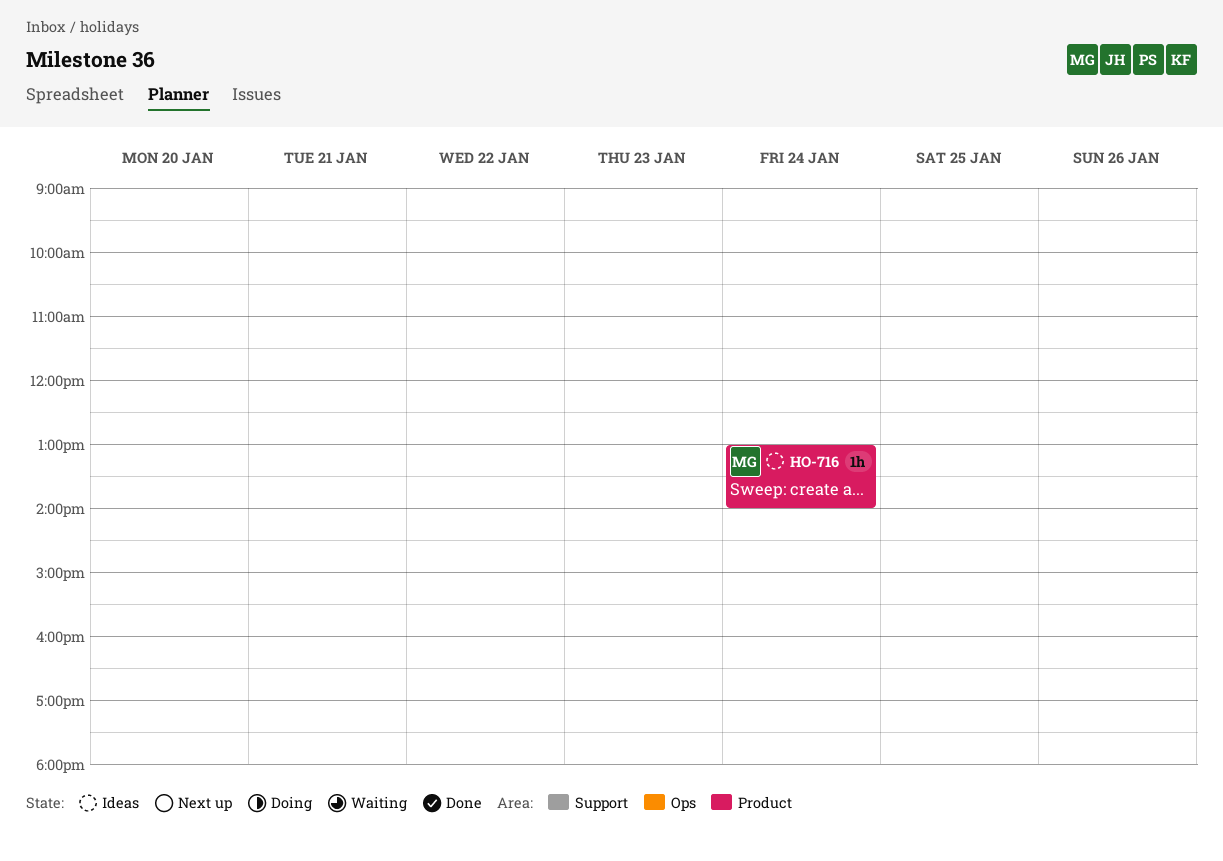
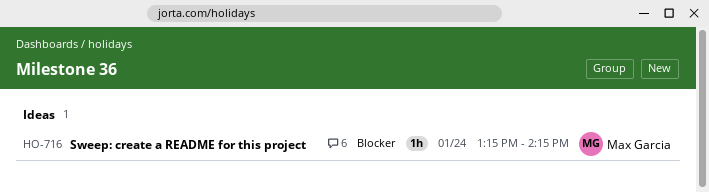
HO-716, begins: 13:00 -> 13:15
HO-716, ends: 14:00 -> 14:15

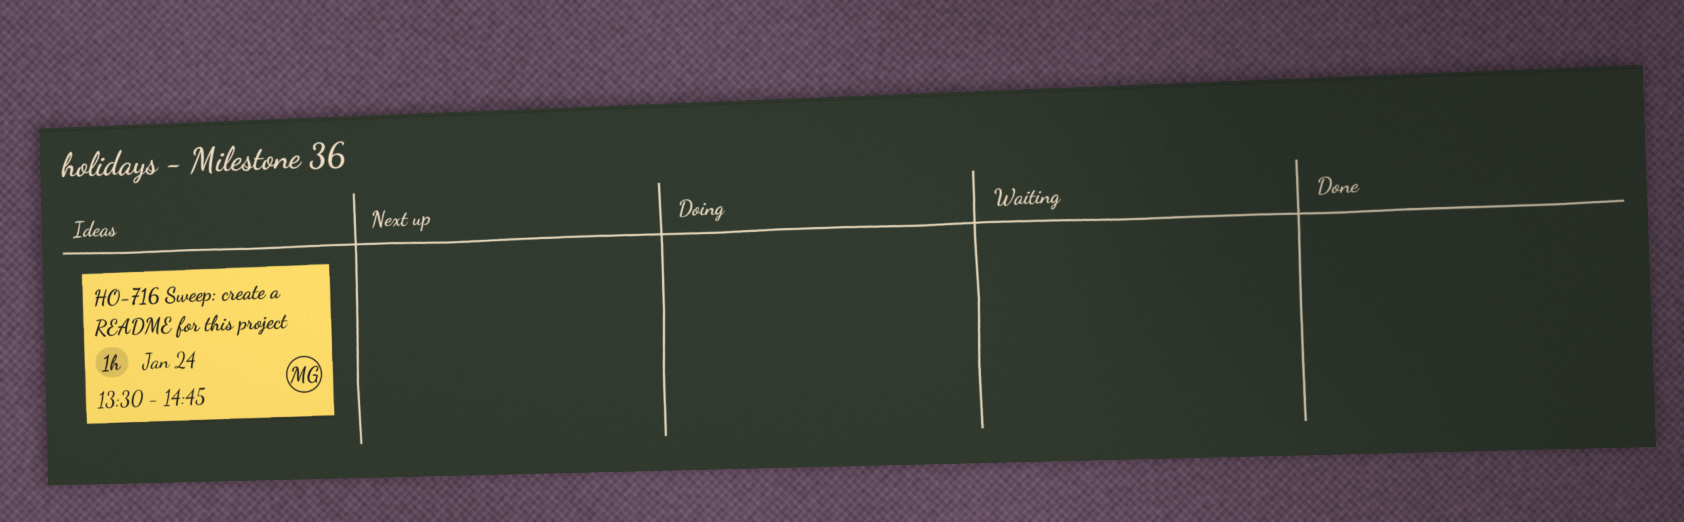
HO-716, begins: 13:15 -> 13:30
HO-716, ends: 14:15 -> 14:45

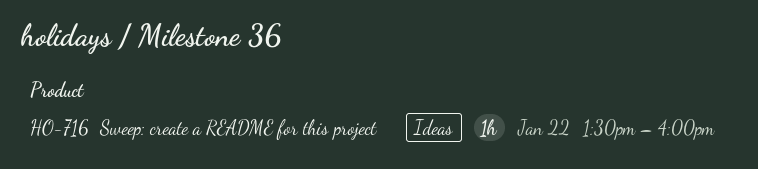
HO-716, day: Jan 24 -> Jan 22
HO-716, ends: 14:45 -> 16:00

